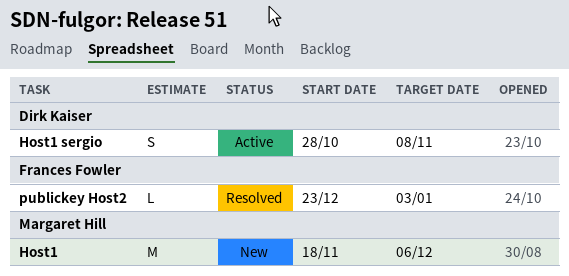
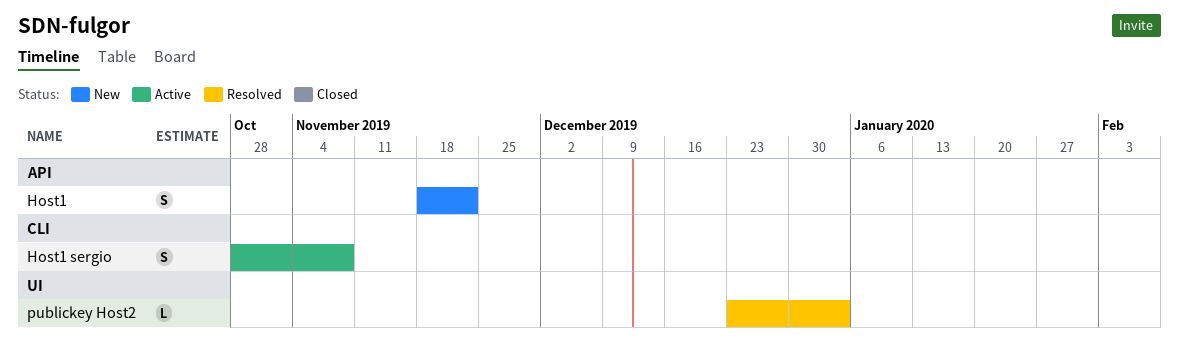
Host1, estimate: M -> S
Host1, due: Dec 6 -> Nov 22

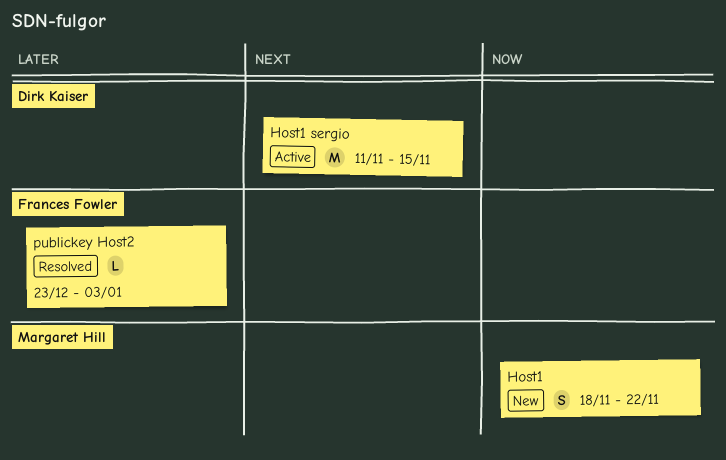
Host1 sergio, estimate: S -> M
Host1 sergio, start: Oct 28 -> Nov 11
Host1 sergio, due: Nov 8 -> Nov 15

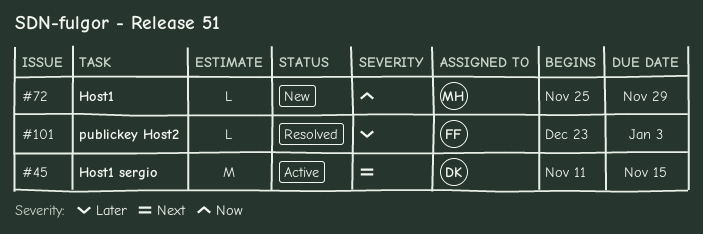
Host1, estimate: S -> L
Host1, start: Nov 18 -> Nov 25
Host1, due: Nov 22 -> Nov 29

